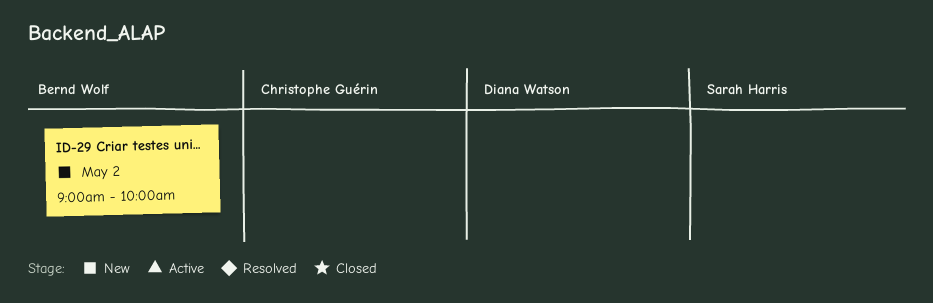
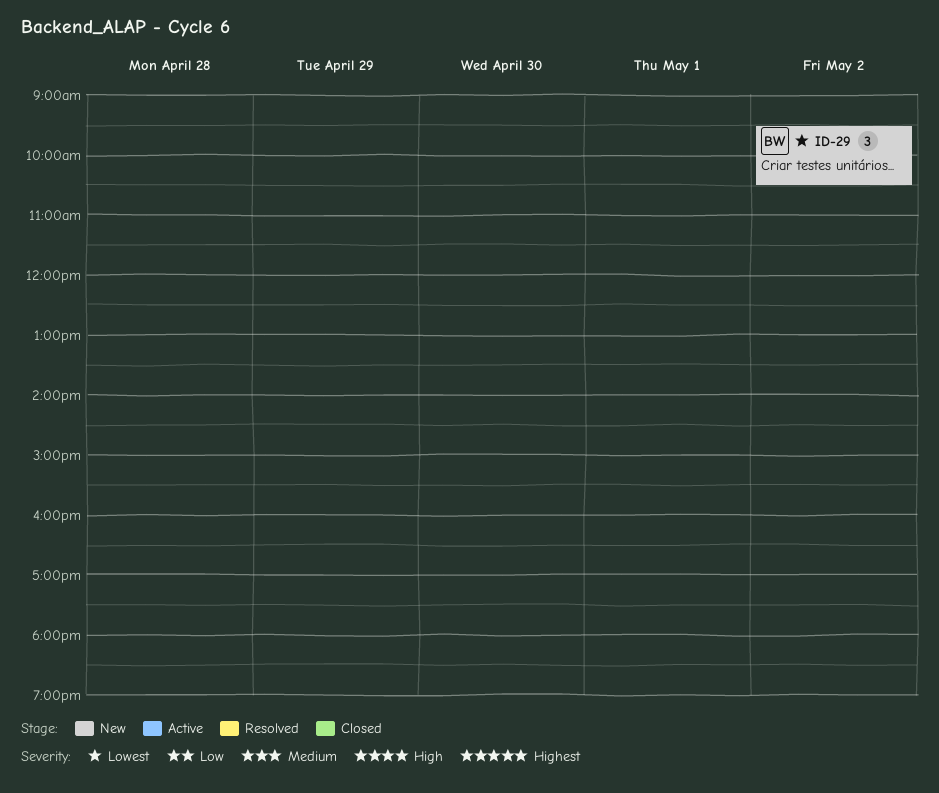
ID-29, begins: 09:00 -> 09:30
ID-29, ends: 10:00 -> 10:30

